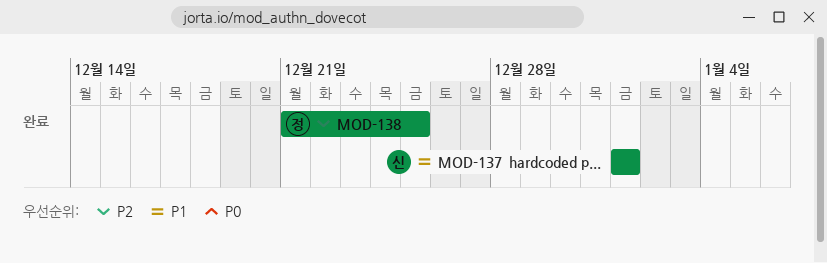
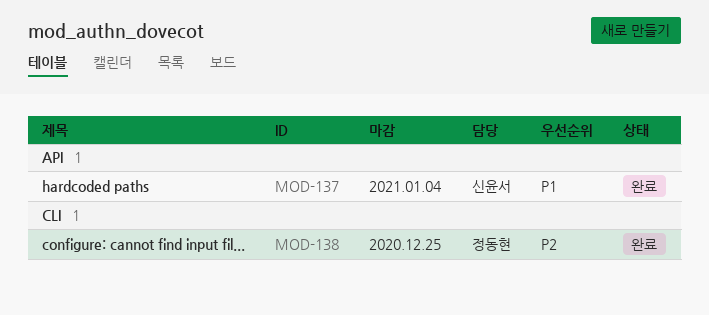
MOD-137, due: Jan 1 -> Jan 4

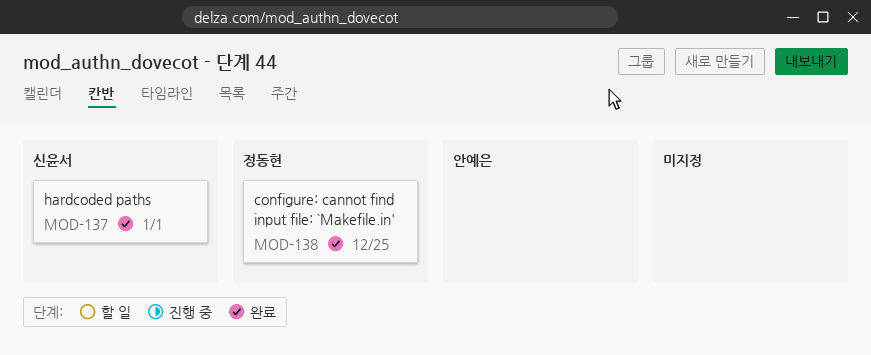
MOD-137, due: Jan 4 -> Jan 1

